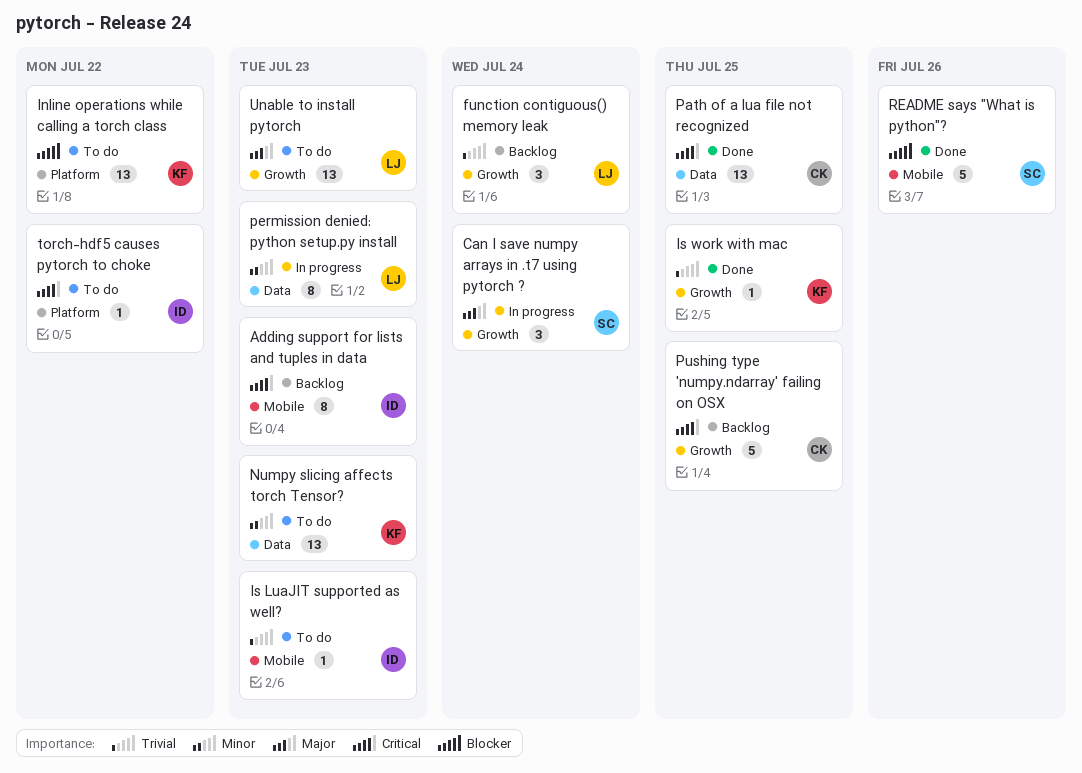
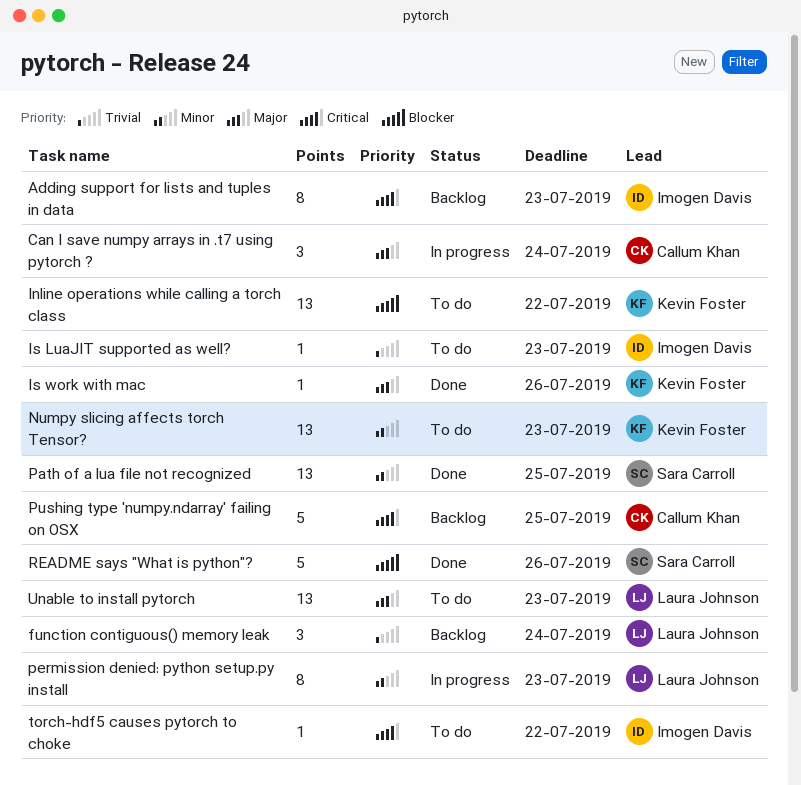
Can I save numpy arrays in .t7 using pytorch ?, owner: Sara Carroll -> Callum Khan
Is work with mac, priority: Trivial -> Major
Is work with mac, due: Jul 25 -> Jul 26
Path of a lua file not recognized, owner: Callum Khan -> Sara Carroll
Path of a lua file not recognized, priority: Critical -> Minor

